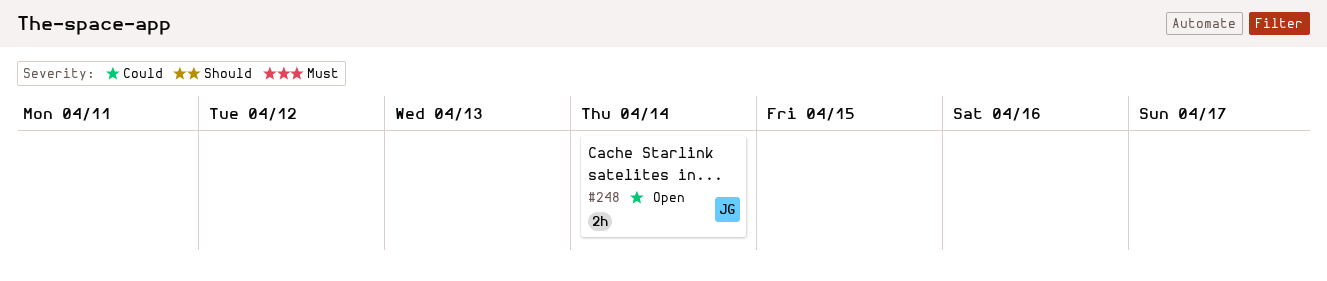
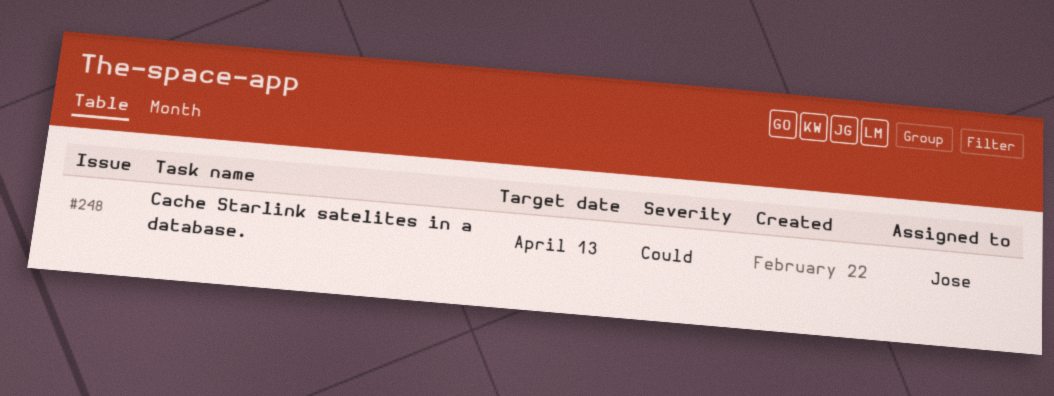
#248, due: Apr 14 -> Apr 13

